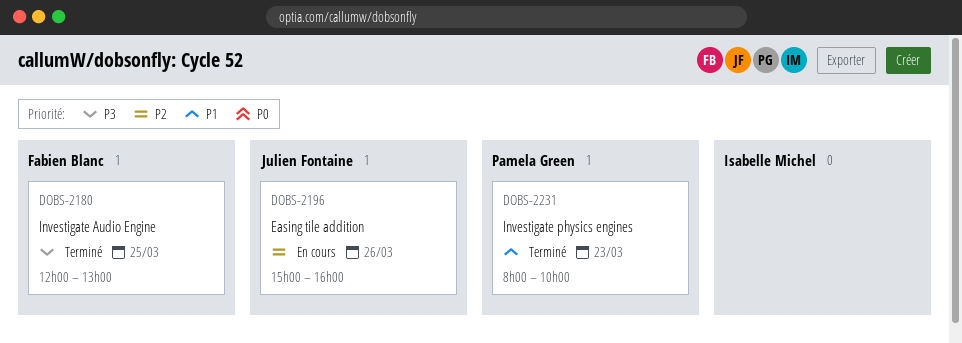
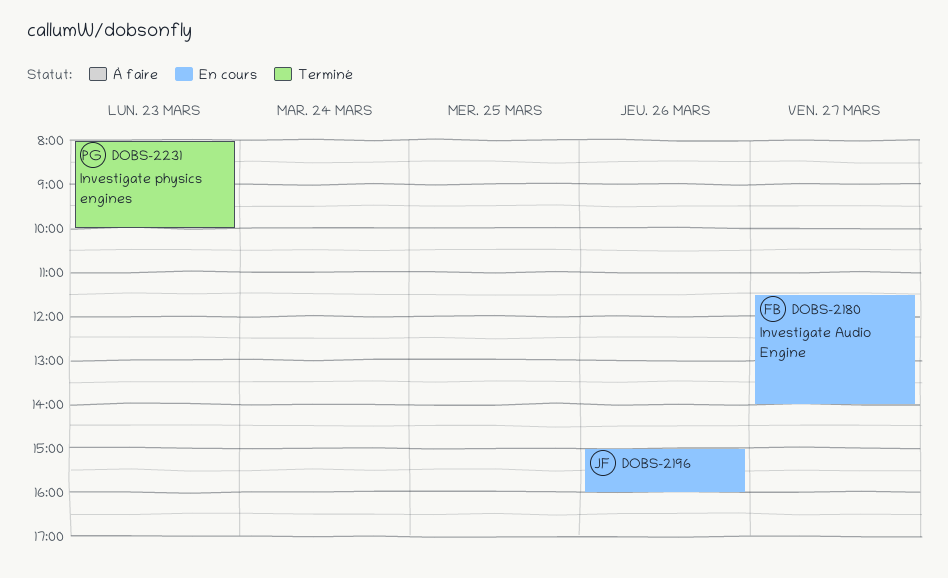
DOBS-2180, status: Terminé -> En cours
DOBS-2180, day: Mar 25 -> Mar 27
DOBS-2180, begins: 12:00 -> 11:30
DOBS-2180, ends: 13:00 -> 14:00

